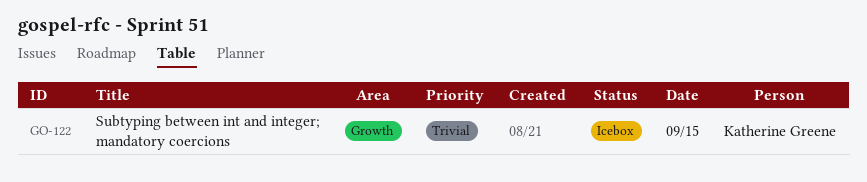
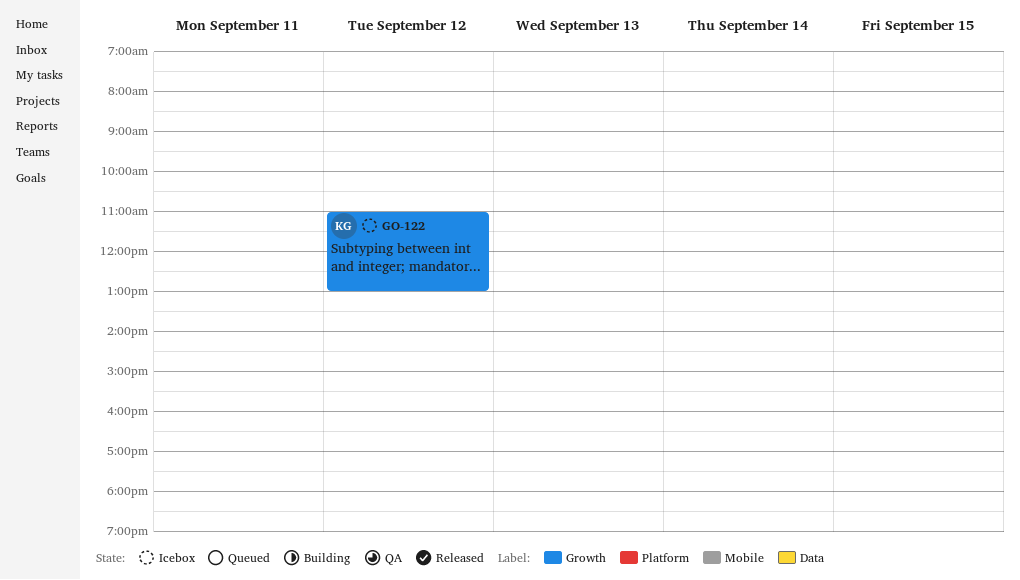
GO-122, day: Sep 15 -> Sep 12

